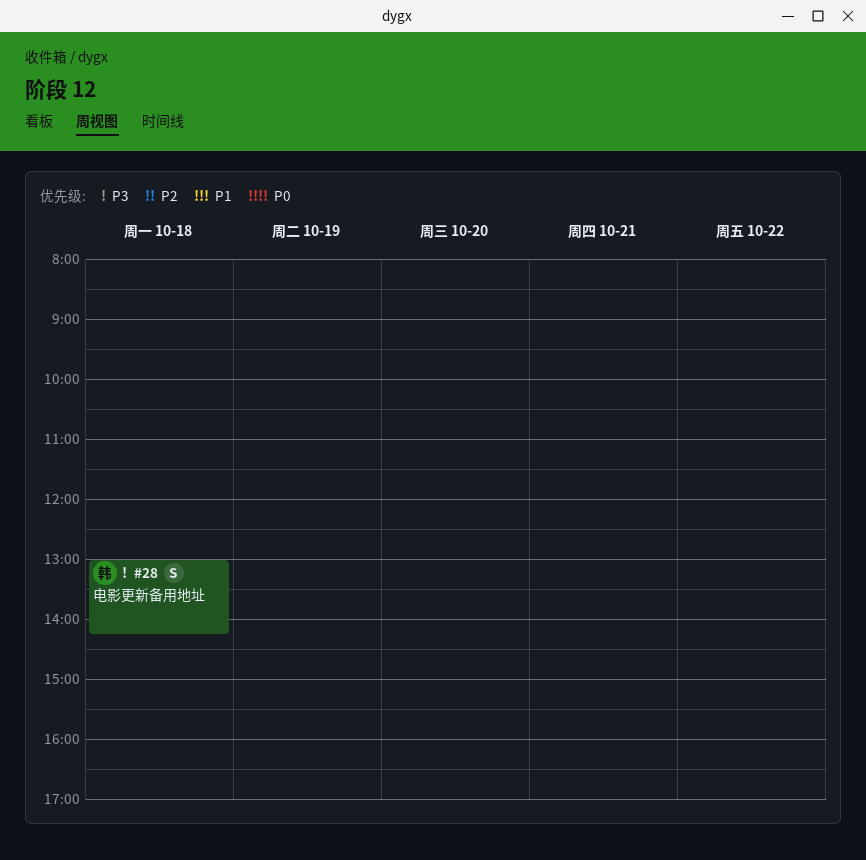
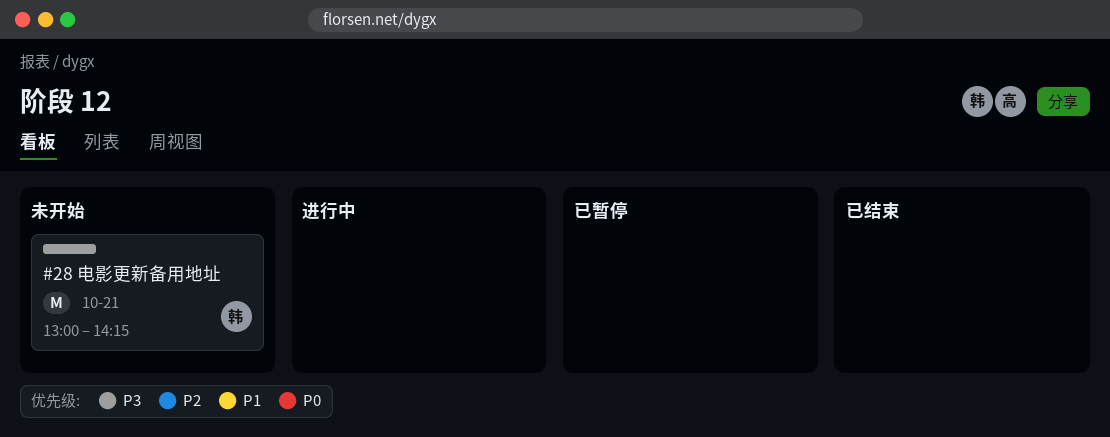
#28, estimate: S -> M
#28, day: Oct 18 -> Oct 21

